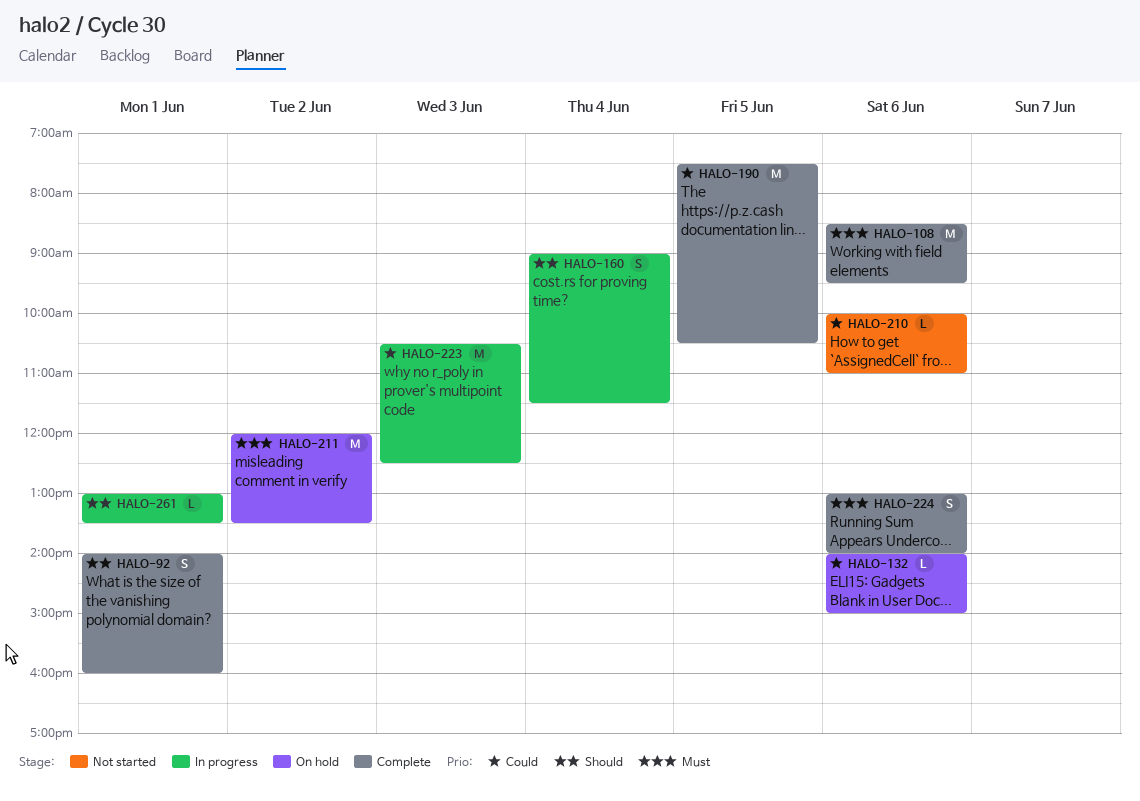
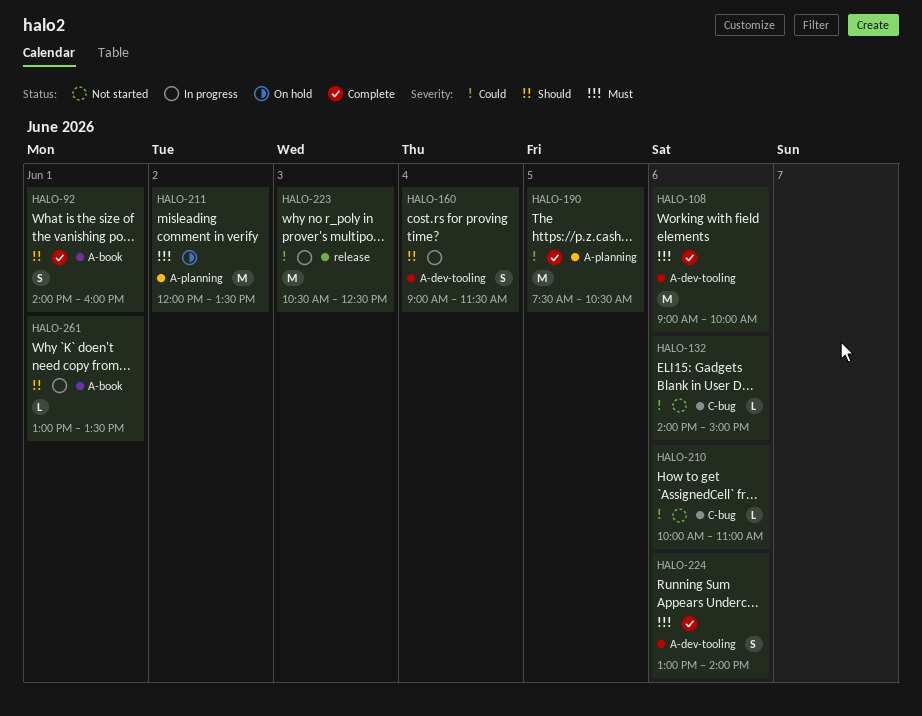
HALO-108, begins: 08:30 -> 09:00
HALO-108, ends: 09:30 -> 10:00
HALO-132, status: On hold -> Not started

